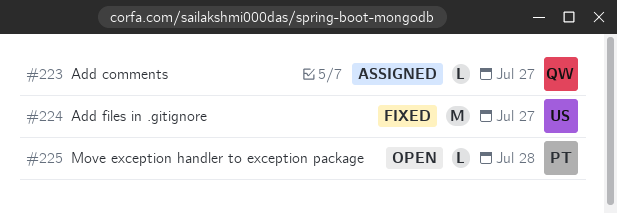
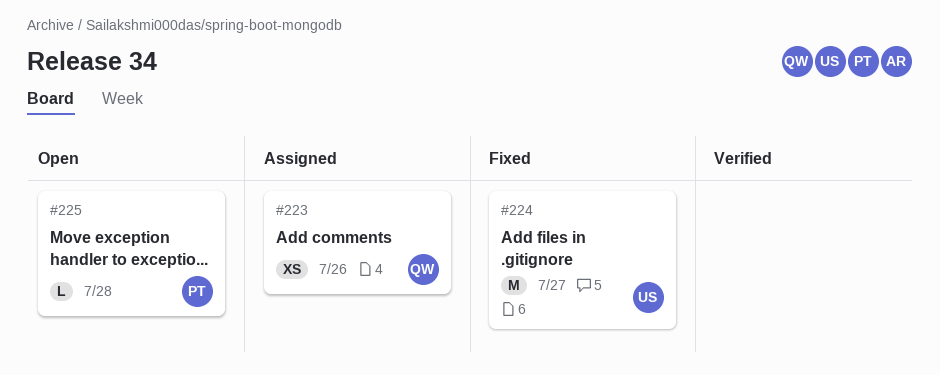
#223, estimate: L -> XS
#223, due: Jul 27 -> Jul 26

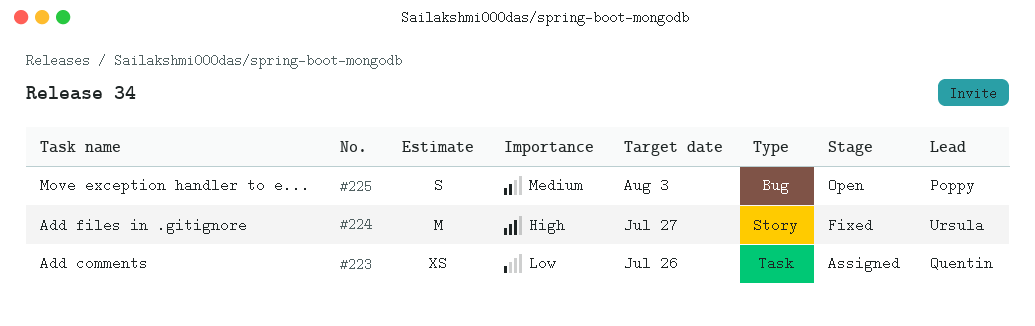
#225, estimate: L -> S
#225, due: Jul 28 -> Aug 3

